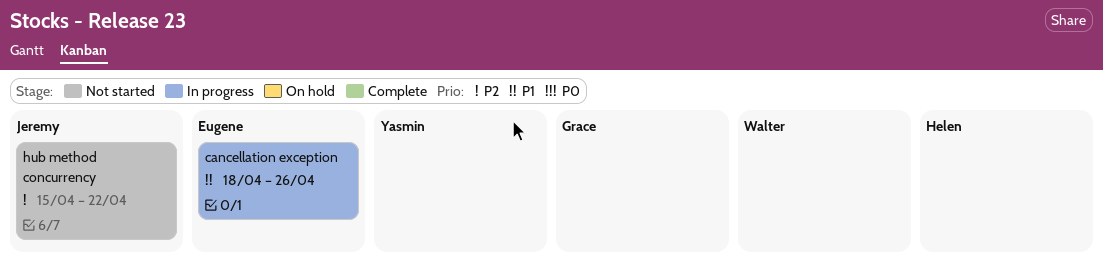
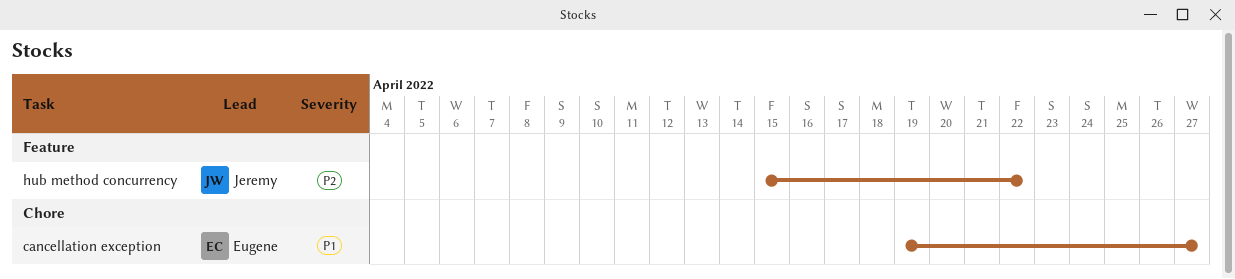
cancellation exception, start: Apr 18 -> Apr 19
cancellation exception, due: Apr 26 -> Apr 27

